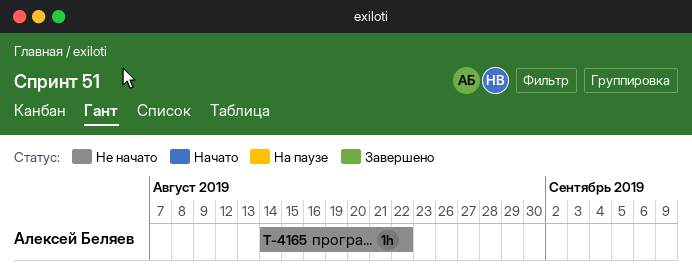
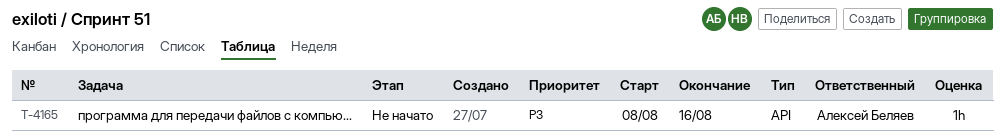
T-4165, start: Aug 14 -> Aug 8
T-4165, due: Aug 22 -> Aug 16

